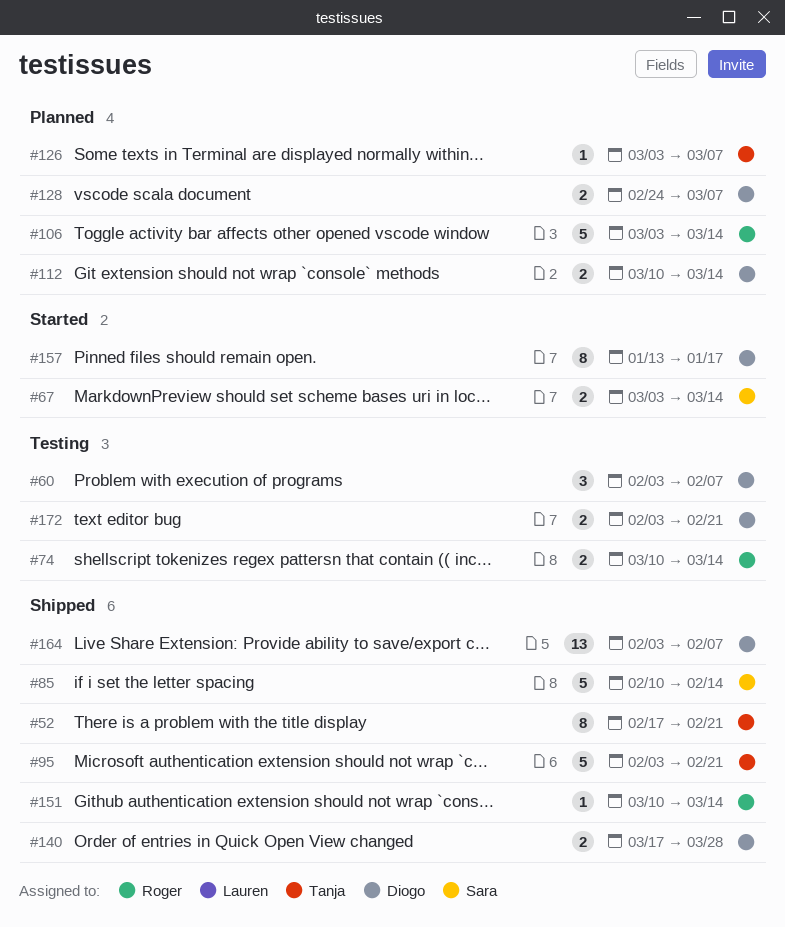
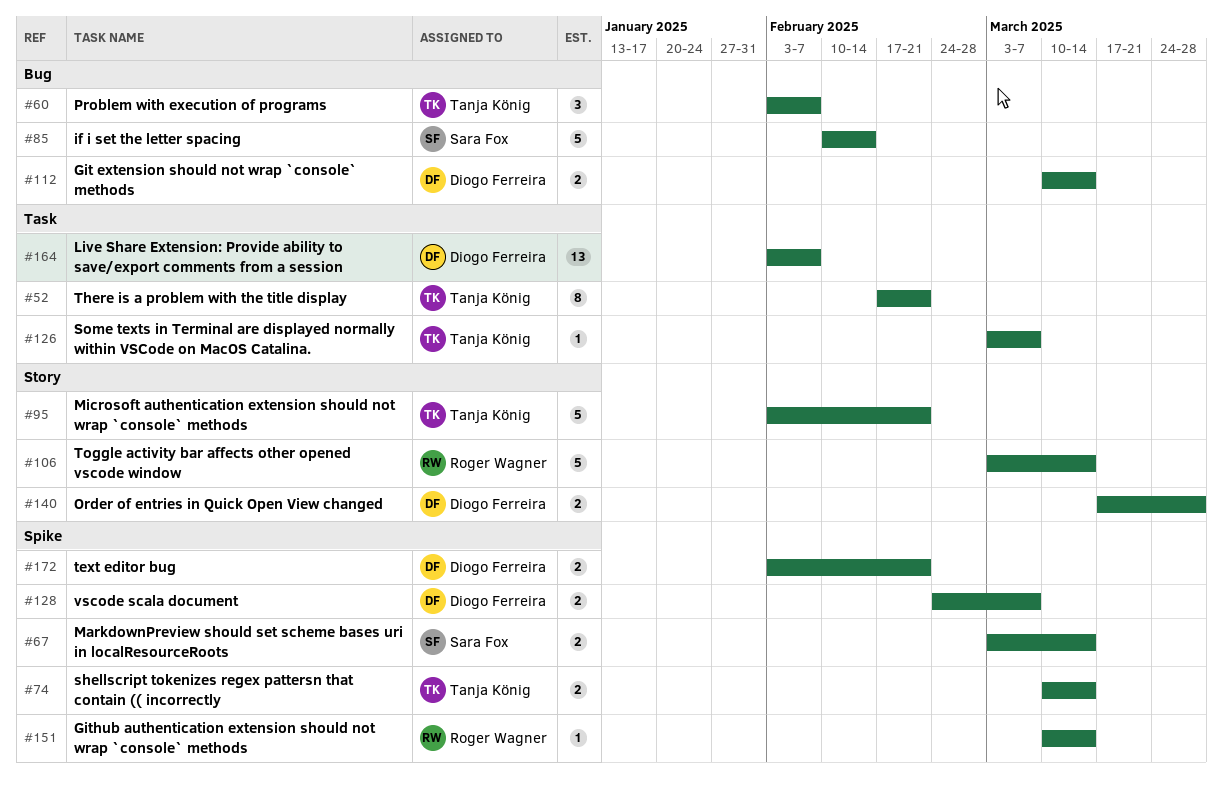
#60, owner: Diogo Ferreira -> Tanja König
#74, owner: Roger Wagner -> Tanja König
#157: present -> none

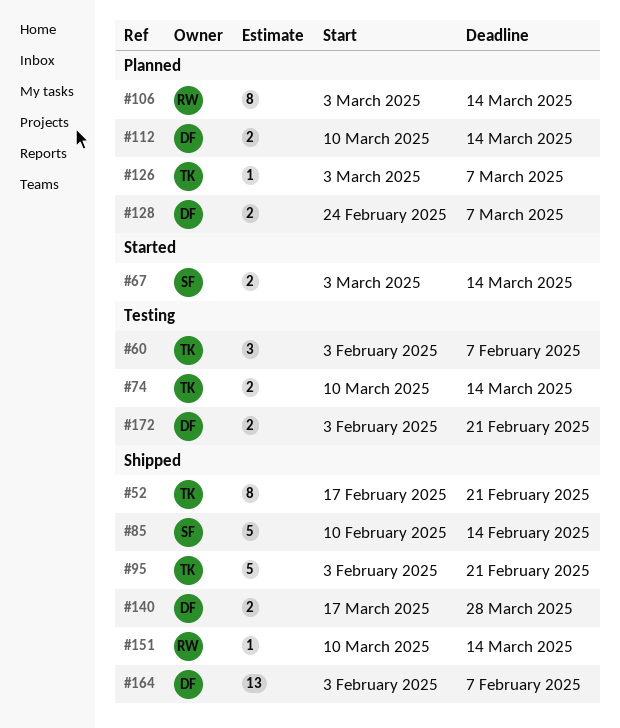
#106, estimate: 5 -> 8

